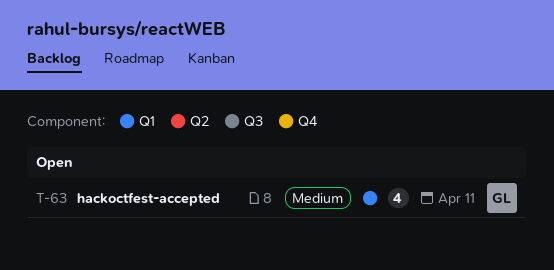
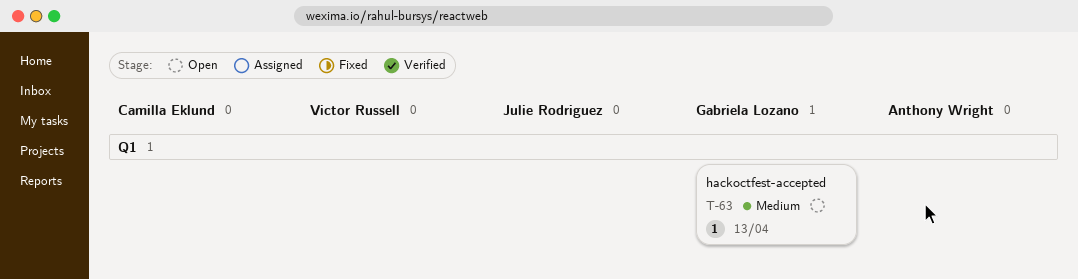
T-63, estimate: 4 -> 1
T-63, due: Apr 11 -> Apr 13

